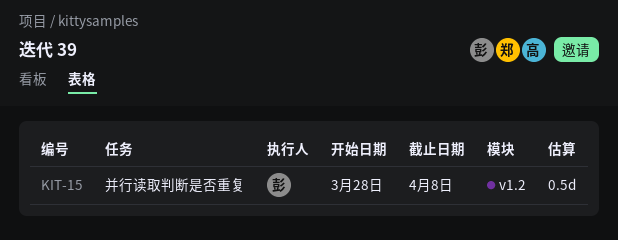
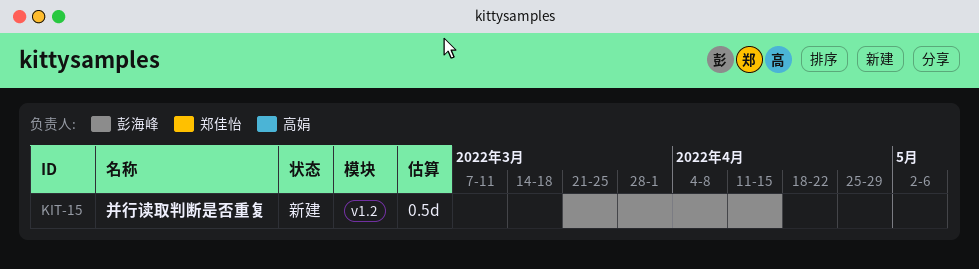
KIT-15, start: Mar 28 -> Mar 21
KIT-15, due: Apr 8 -> Apr 15

